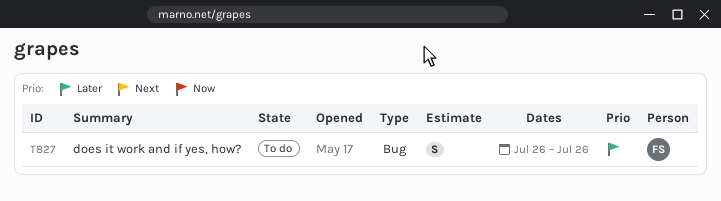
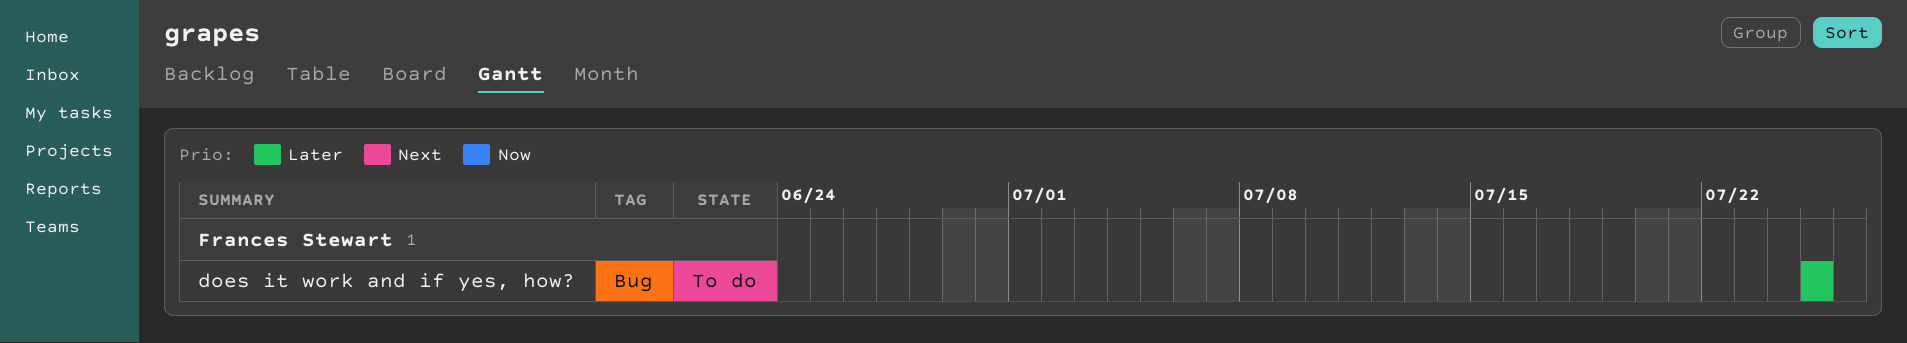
does it work and if yes, how?, start: Jul 26 -> Jul 25
does it work and if yes, how?, due: Jul 26 -> Jul 25

